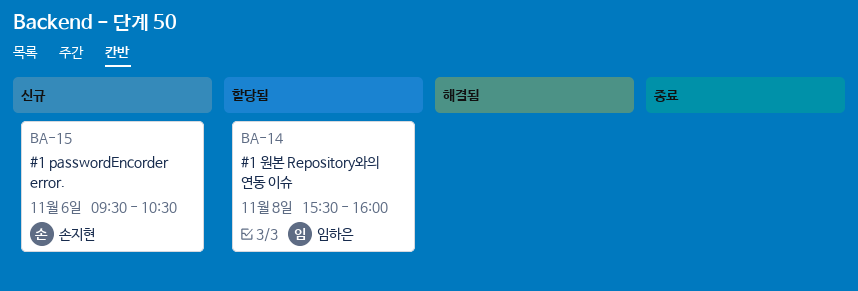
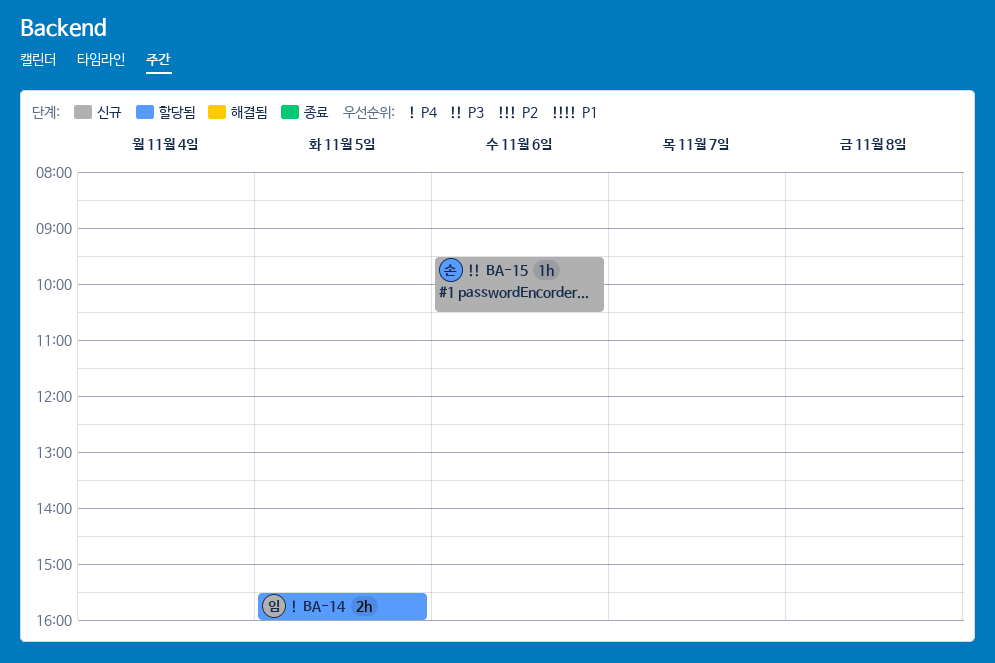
BA-14, day: Nov 8 -> Nov 5

